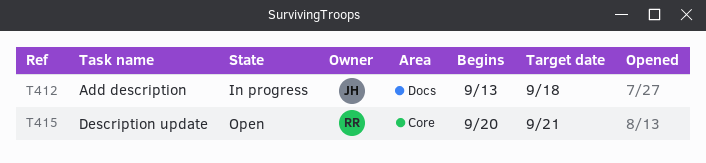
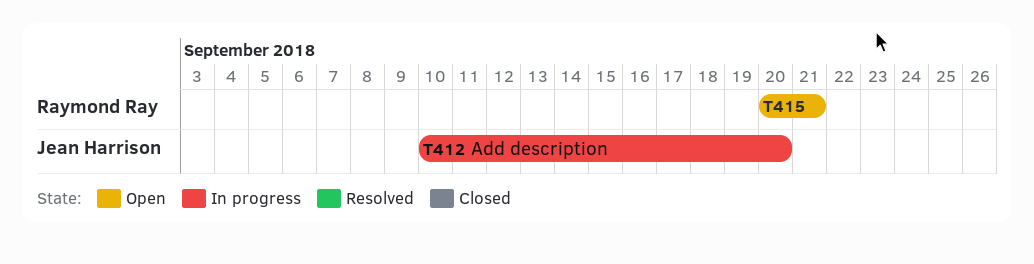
T412, start: Sep 13 -> Sep 10
T412, due: Sep 18 -> Sep 20

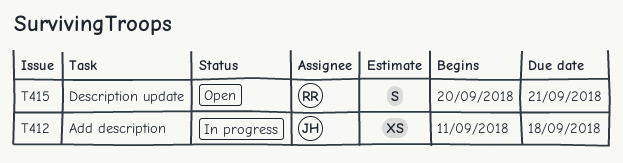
T412, start: Sep 10 -> Sep 11
T412, due: Sep 20 -> Sep 18

